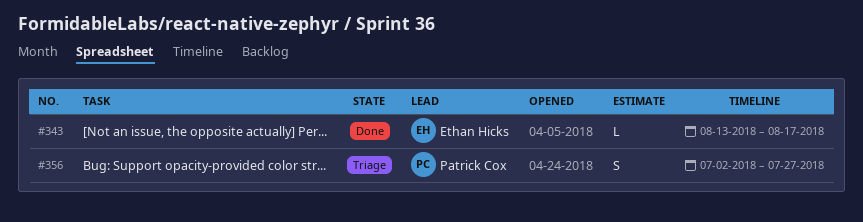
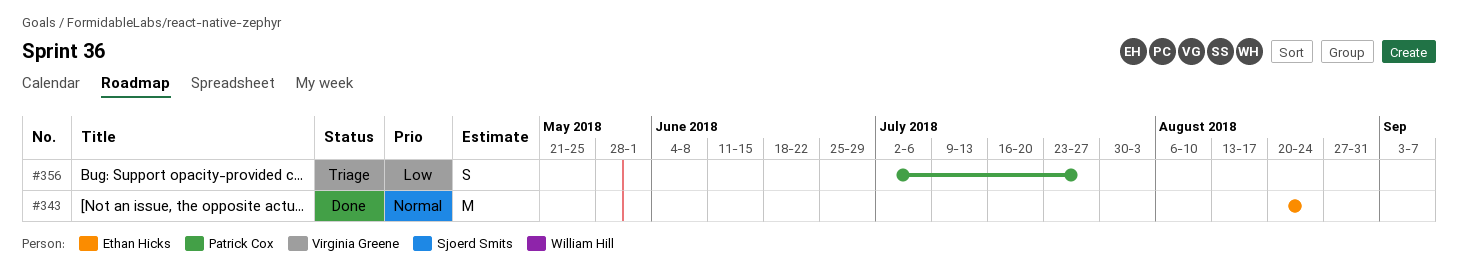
#343, estimate: L -> M
#343, start: Aug 13 -> Aug 20
#343, due: Aug 17 -> Aug 24

